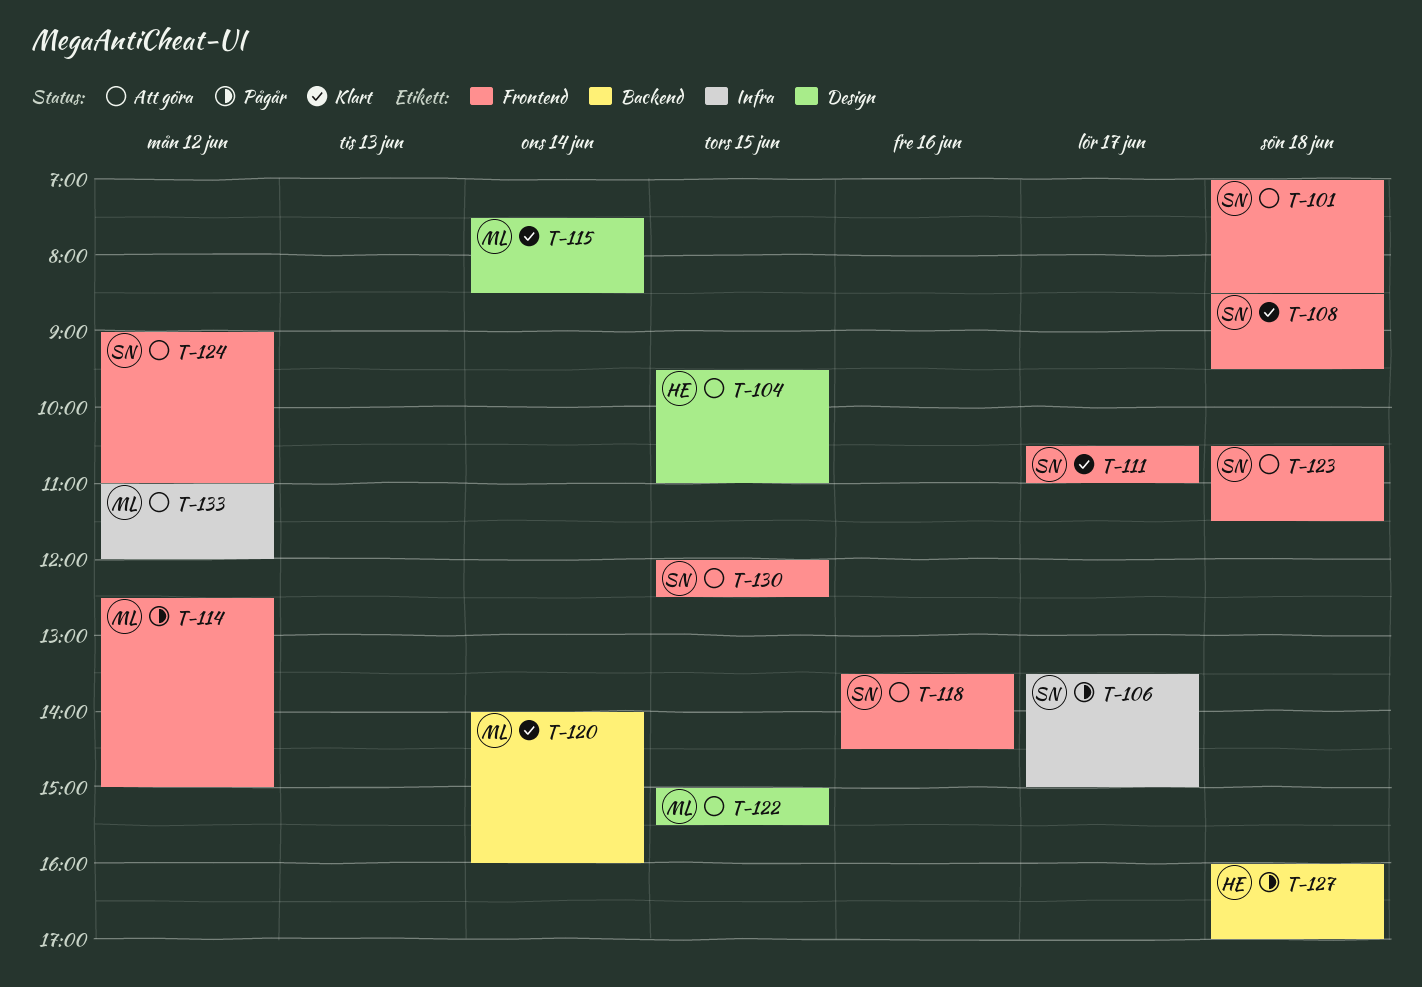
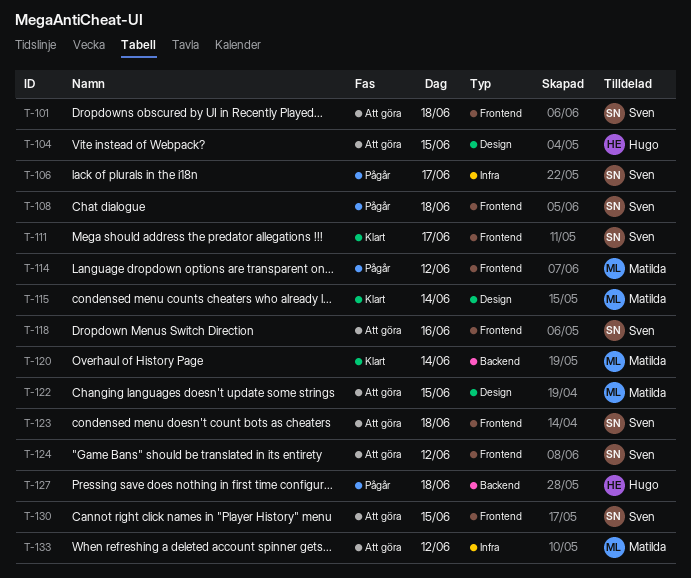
T-108, status: Klart -> Pågår

